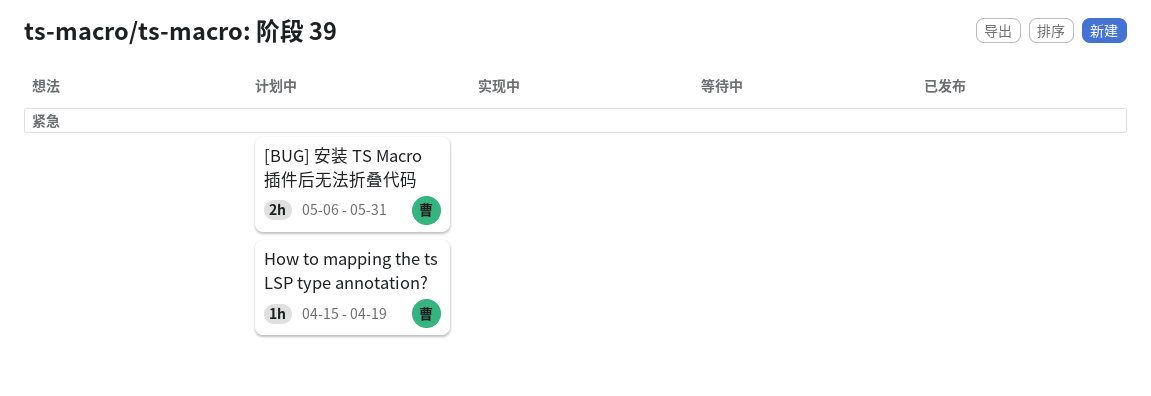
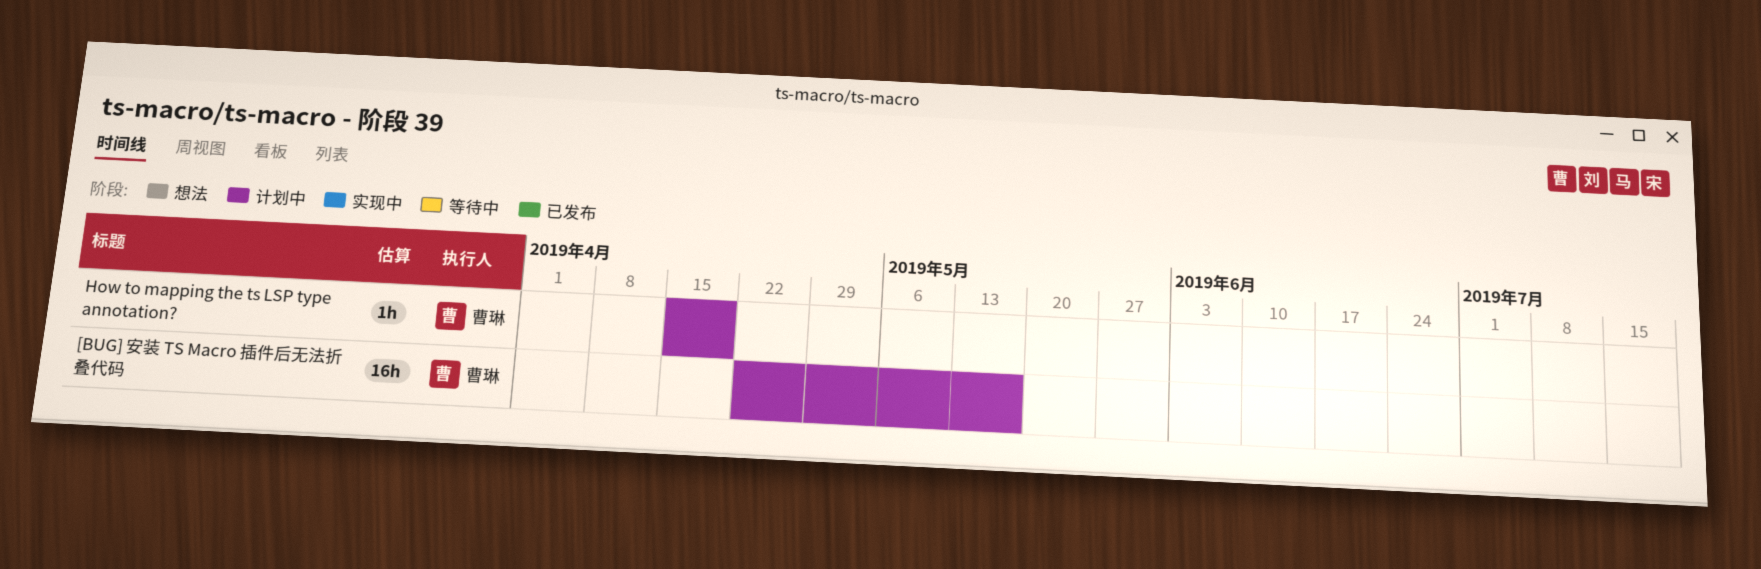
[BUG] 安装 TS Macro 插件后无法折叠代码, estimate: 2h -> 16h
[BUG] 安装 TS Macro 插件后无法折叠代码, start: May 6 -> Apr 22
[BUG] 安装 TS Macro 插件后无法折叠代码, due: May 31 -> May 17

